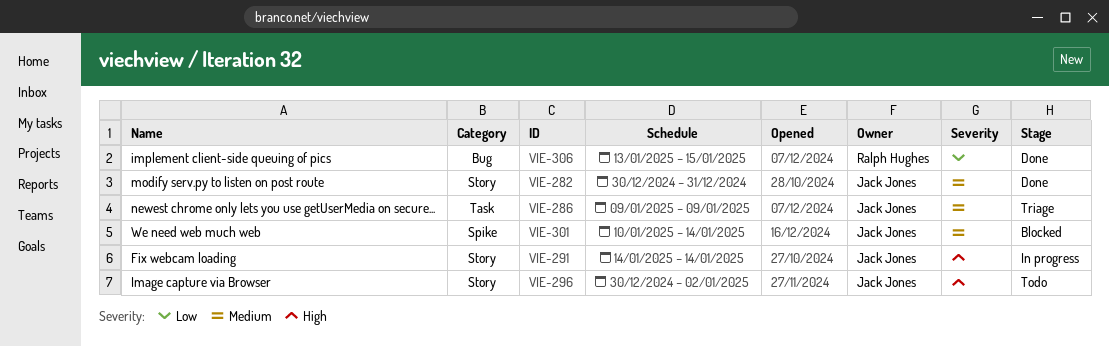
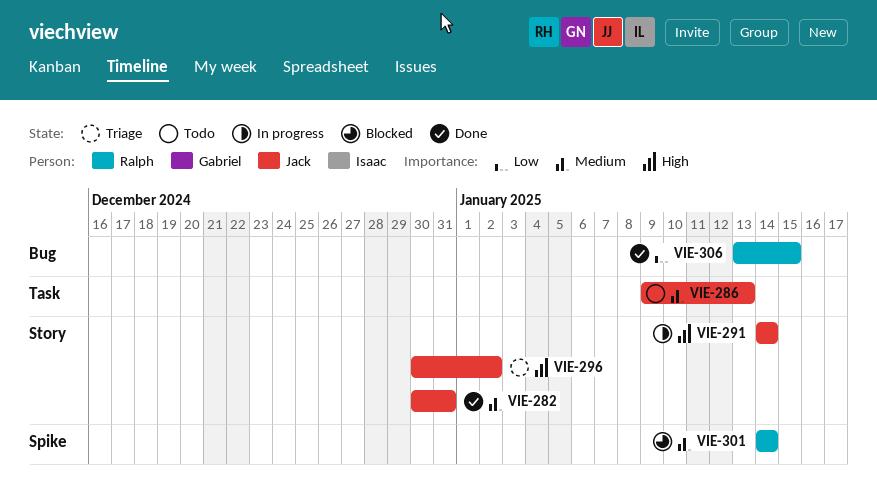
VIE-286, status: Triage -> Todo
VIE-286, due: Jan 9 -> Jan 13
VIE-296, status: Todo -> Triage
VIE-301, owner: Jack Jones -> Ralph Hughes
VIE-301, start: Jan 10 -> Jan 14

